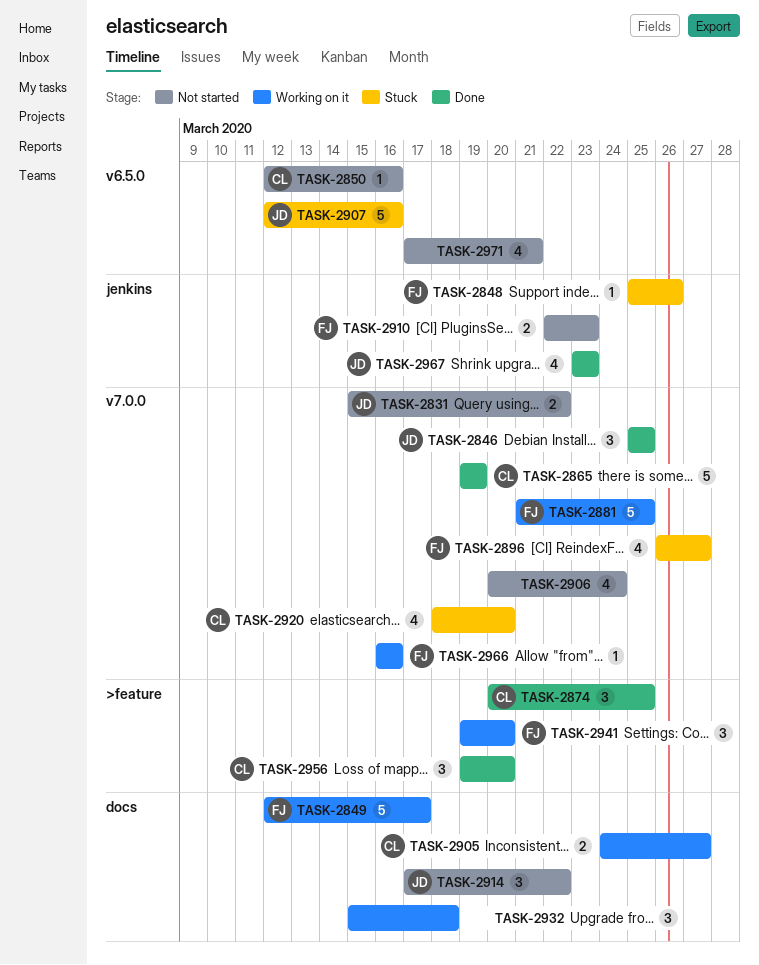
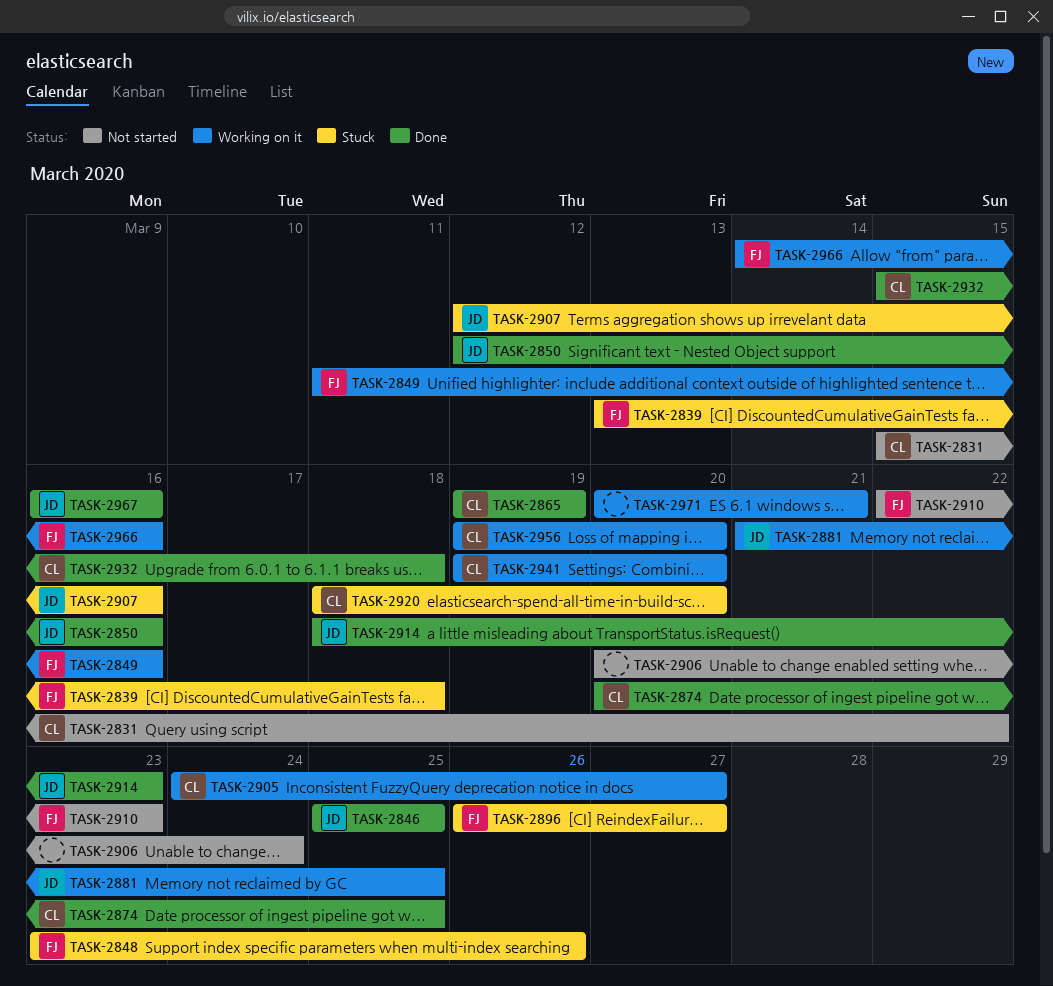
TASK-2831, owner: JD -> CL
TASK-2839: none -> present
TASK-2848, start: Mar 25 -> Mar 23
TASK-2849, start: Mar 12 -> Mar 11
TASK-2849, due: Mar 17 -> Mar 16
TASK-2850, status: Not started -> Done
TASK-2850, owner: CL -> JD
TASK-2881, owner: FJ -> JD
TASK-2914, status: Not started -> Done
TASK-2914, start: Mar 17 -> Mar 18
TASK-2914, due: Mar 22 -> Mar 23
TASK-2932, status: Working on it -> Done
TASK-2932, owner: none -> CL
TASK-2941, owner: FJ -> CL
TASK-2956, status: Done -> Working on it
TASK-2966, start: Mar 16 -> Mar 14
TASK-2967, start: Mar 23 -> Mar 16
TASK-2967, due: Mar 23 -> Mar 16
TASK-2971, status: Not started -> Working on it
TASK-2971, start: Mar 17 -> Mar 20

